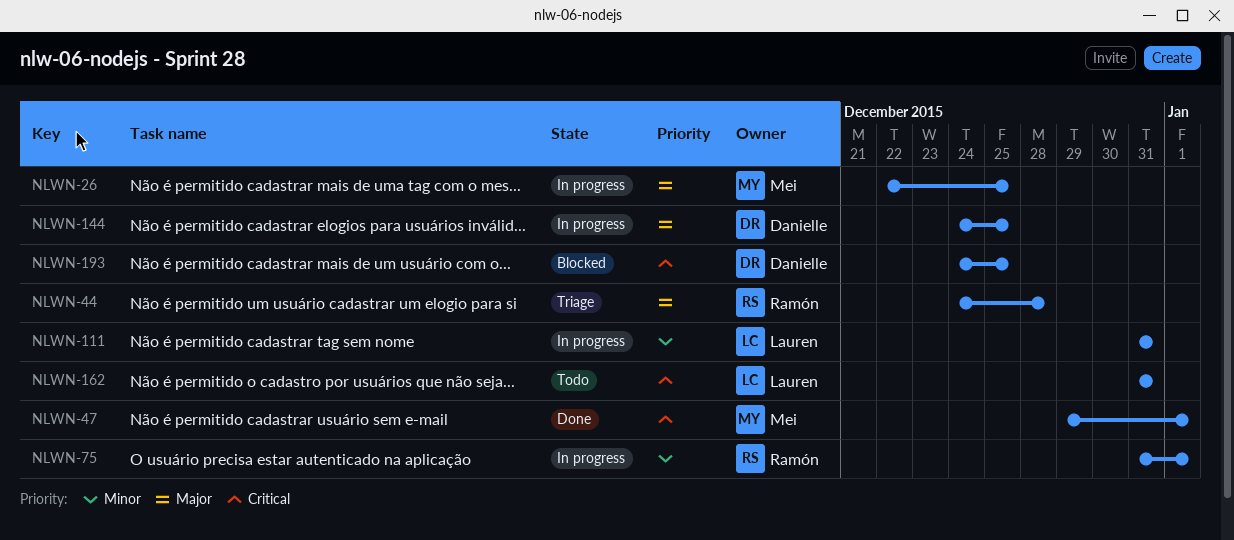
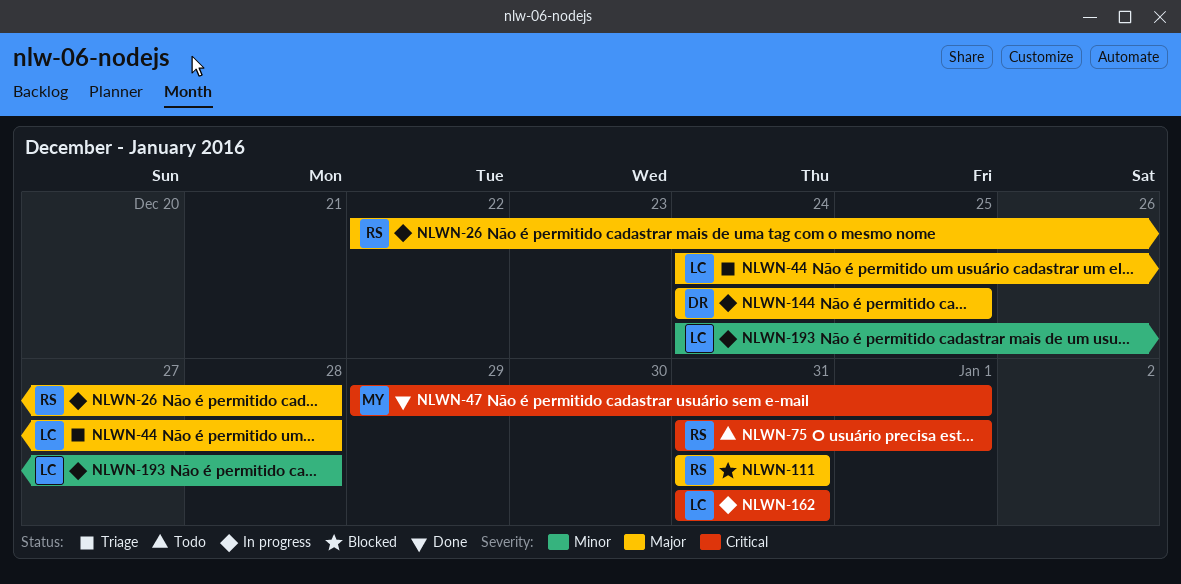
NLWN-26, owner: Mei -> Ramón
NLWN-26, due: Dec 25 -> Dec 28
NLWN-44, owner: Ramón -> Lauren
NLWN-75, status: In progress -> Todo
NLWN-75, priority: Minor -> Critical
NLWN-111, status: In progress -> Blocked
NLWN-111, owner: Lauren -> Ramón
NLWN-111, priority: Minor -> Major
NLWN-162, status: Todo -> In progress
NLWN-193, status: Blocked -> In progress
NLWN-193, owner: Danielle -> Lauren
NLWN-193, priority: Critical -> Minor
NLWN-193, due: Dec 25 -> Dec 28

